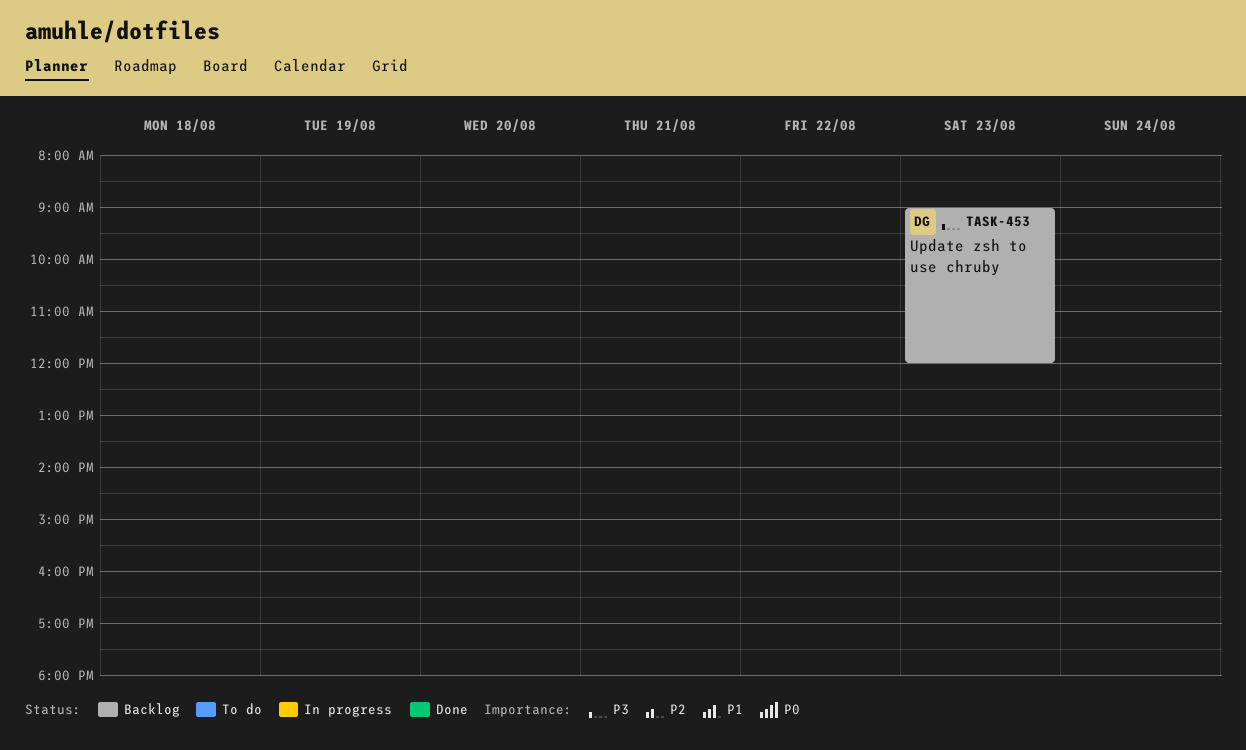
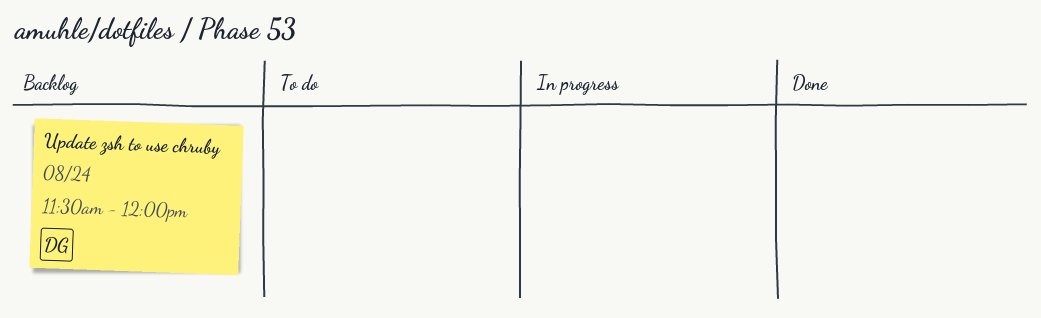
Update zsh to use chruby, day: Aug 23 -> Aug 24
Update zsh to use chruby, begins: 09:00 -> 11:30

